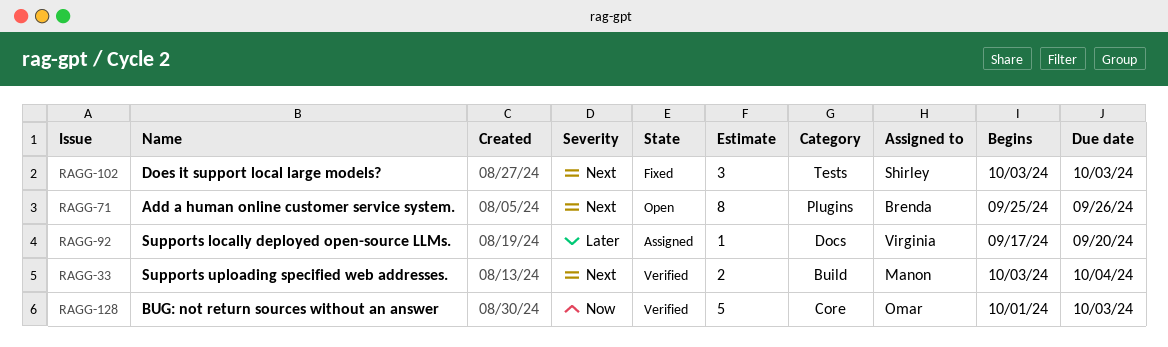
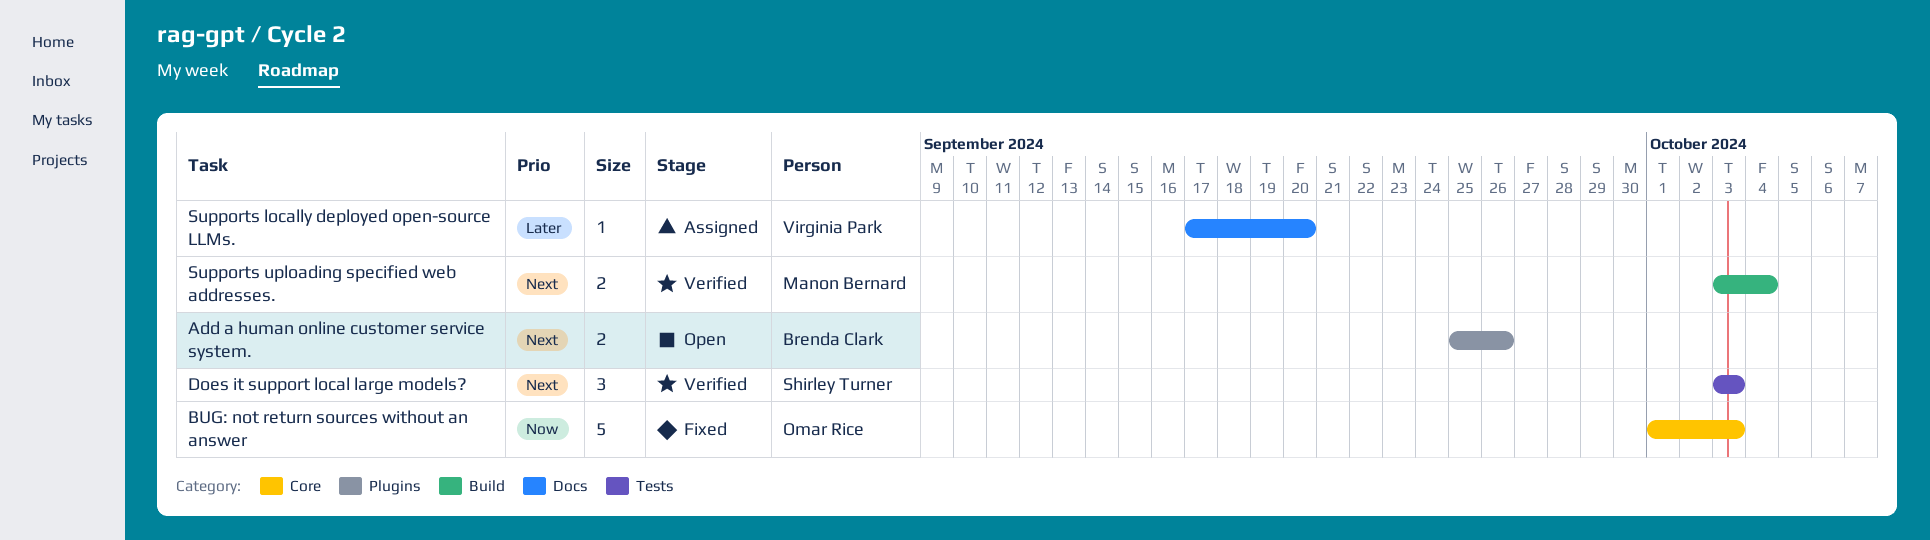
Add a human online customer service system., estimate: 8 -> 2
BUG: not return sources without an answer, status: Verified -> Fixed
Does it support local large models?, status: Fixed -> Verified

